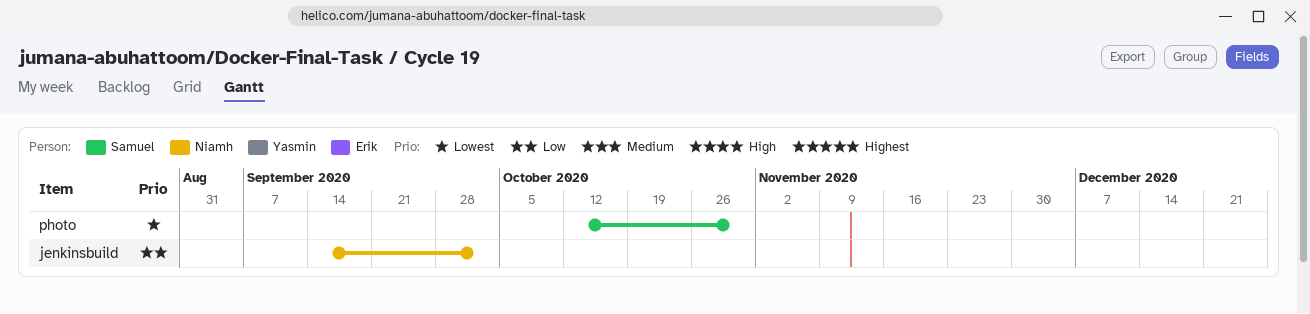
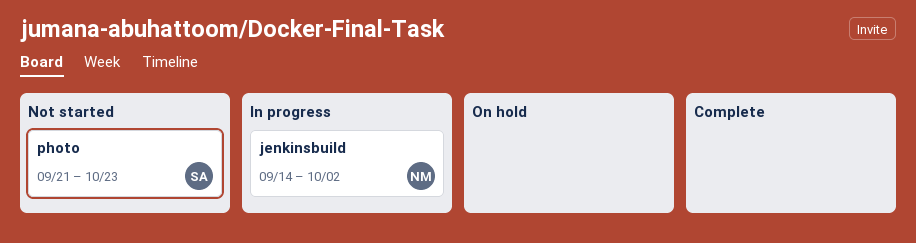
photo, start: Oct 12 -> Sep 21
photo, due: Oct 30 -> Oct 23

